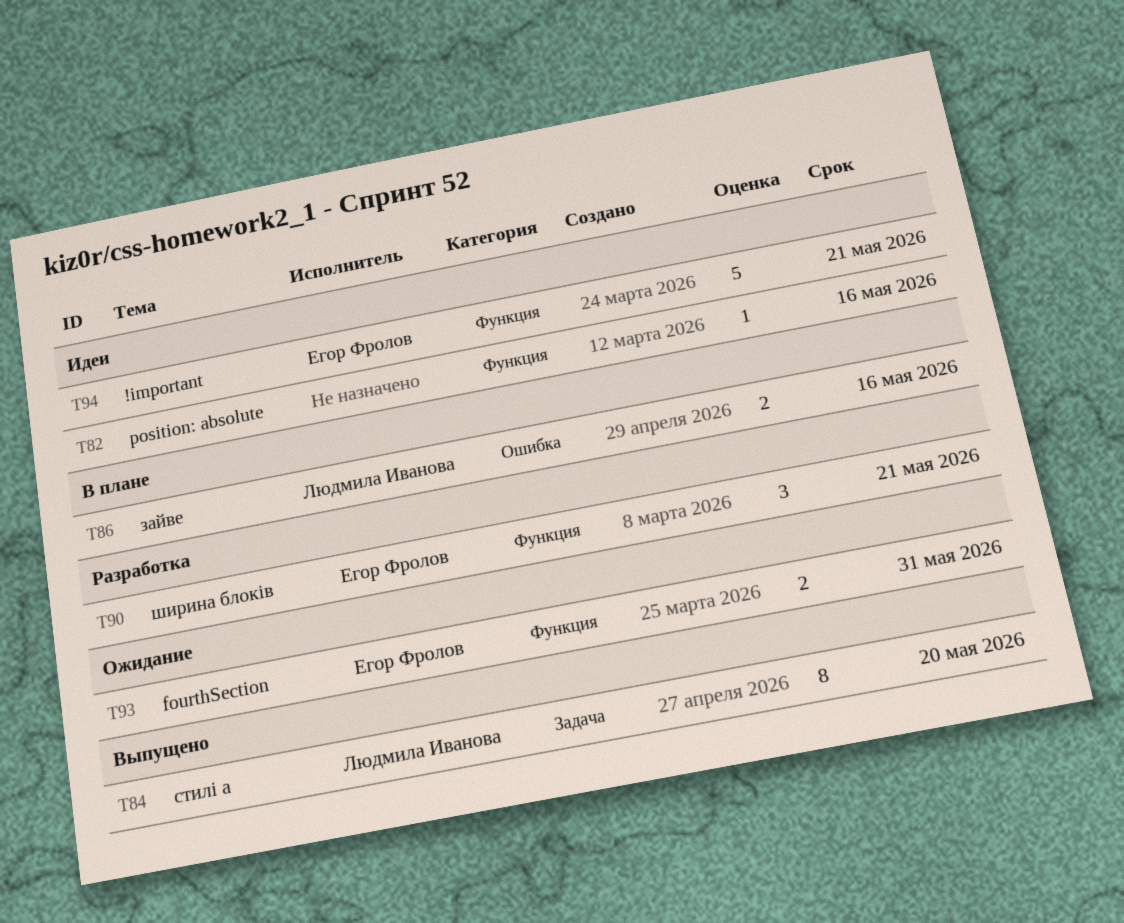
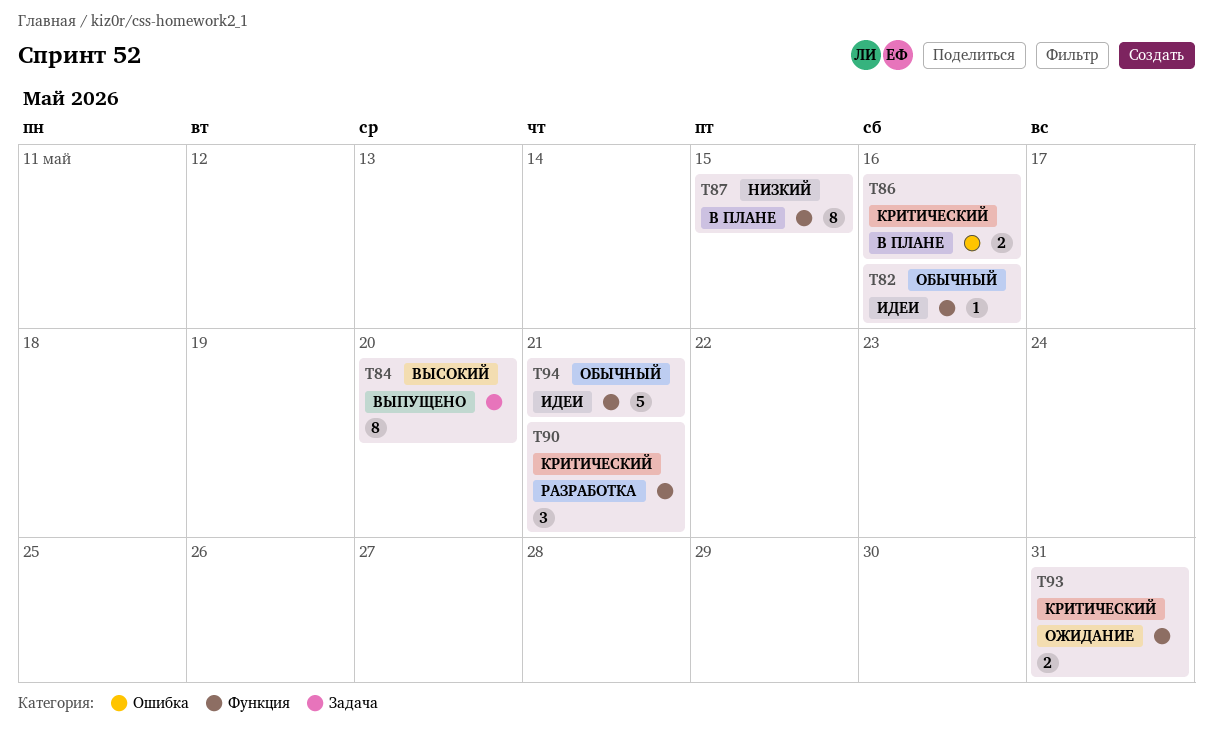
T87: none -> present

